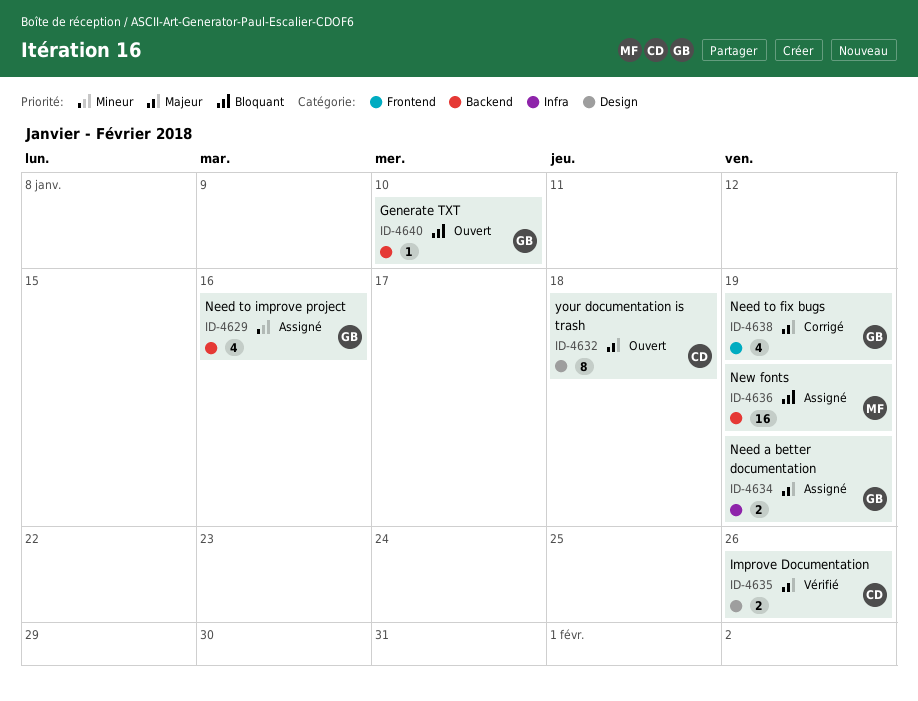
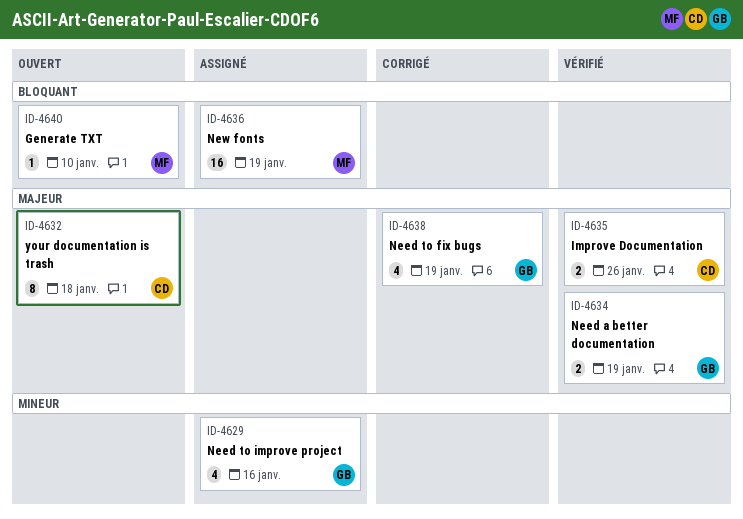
ID-4634, status: Assigné -> Vérifié
ID-4640, owner: GB -> MF

